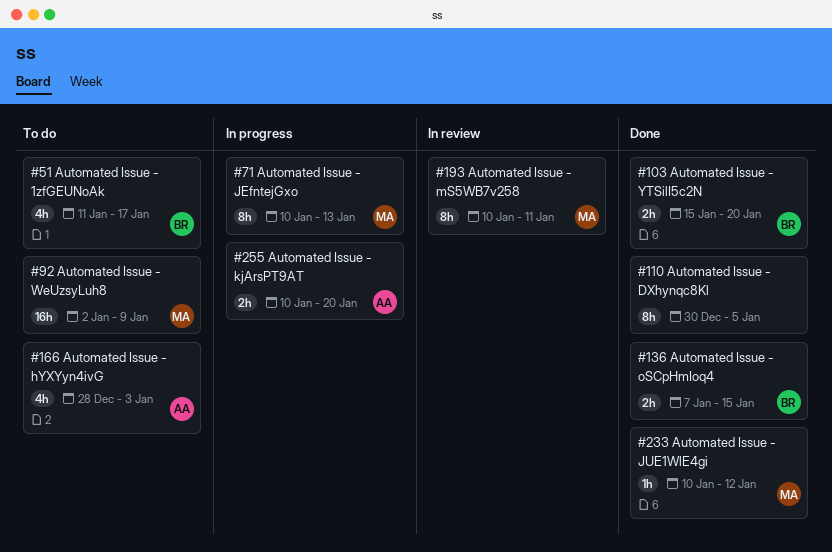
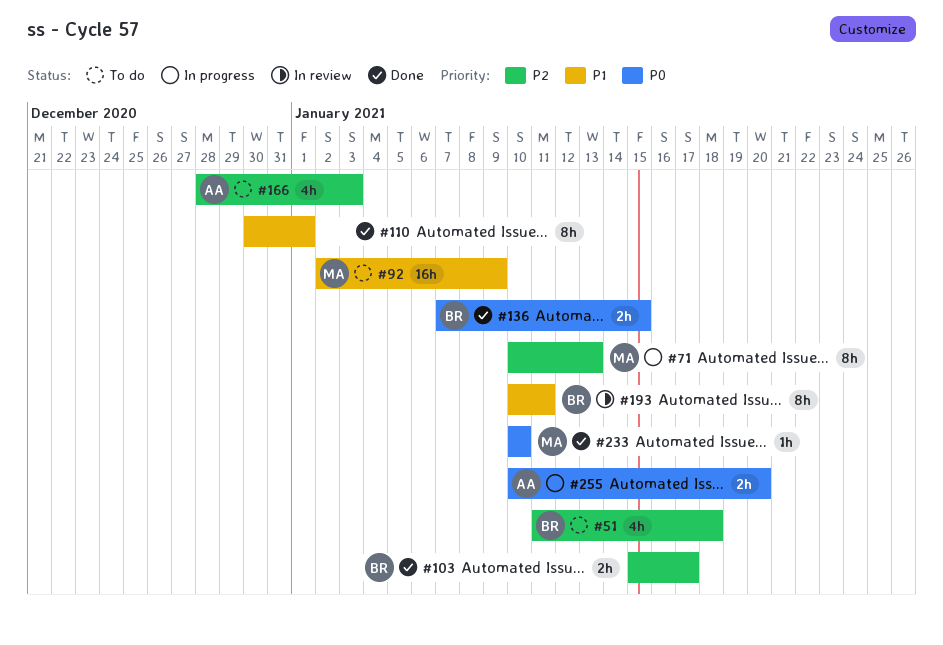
#51, due: Jan 17 -> Jan 18
#103, due: Jan 20 -> Jan 17
#110, due: Jan 5 -> Jan 1
#193, owner: MA -> BR
#233, due: Jan 12 -> Jan 10

